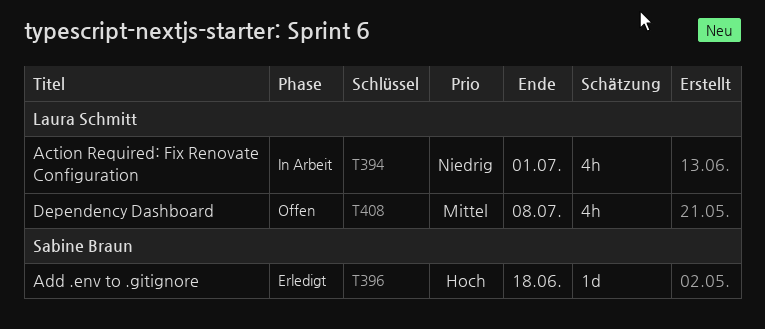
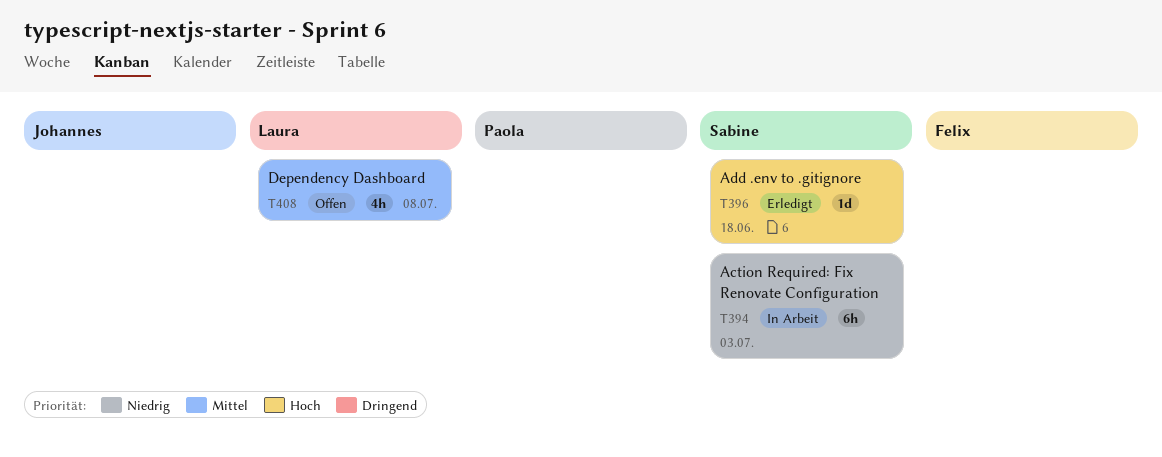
T394, owner: Laura Schmitt -> Sabine Braun
T394, estimate: 4h -> 6h
T394, due: Jul 1 -> Jul 3

